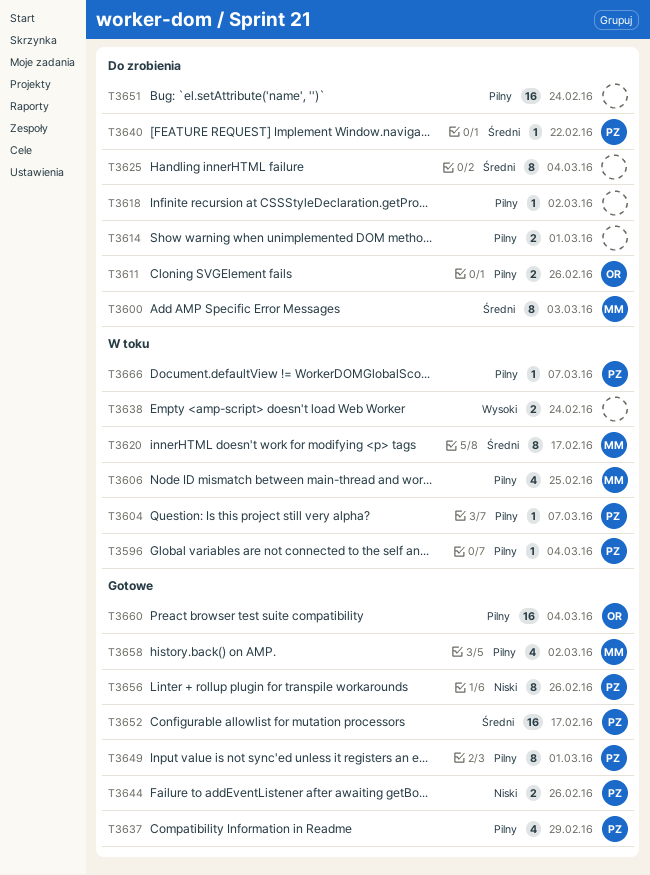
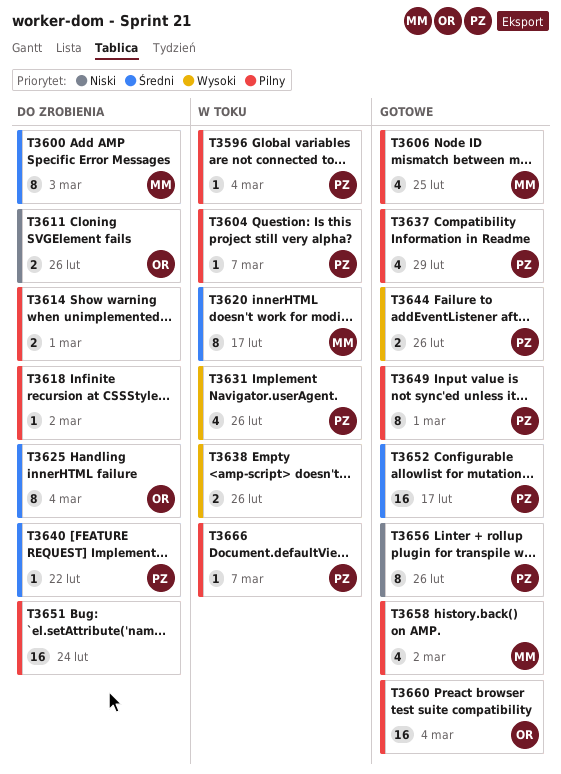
T3606, status: W toku -> Gotowe
T3611, priority: Pilny -> Niski
T3625, owner: none -> OR
T3631: none -> present
T3638, due: Feb 24 -> Feb 26
T3644, priority: Niski -> Wysoki

